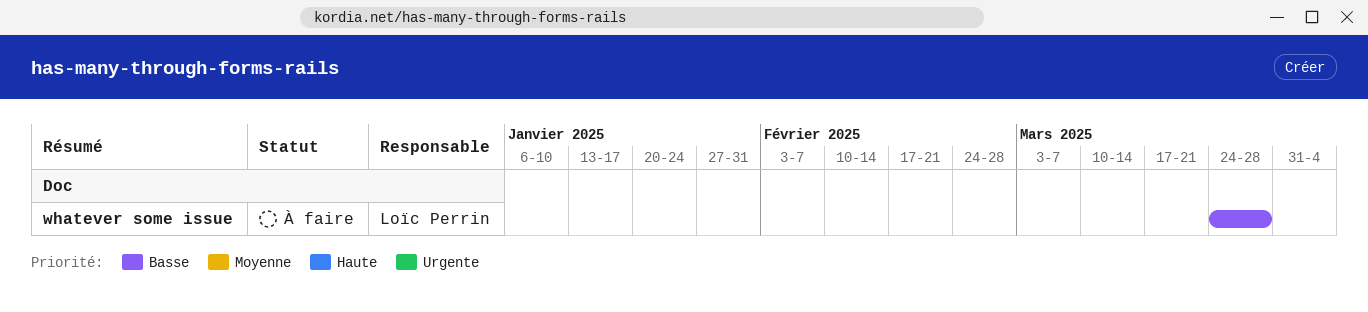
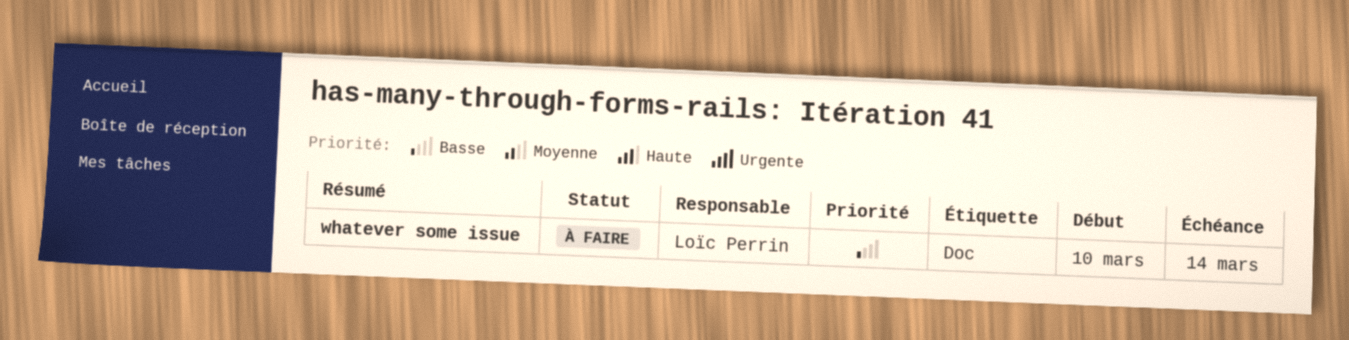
whatever some issue, start: Mar 24 -> Mar 10
whatever some issue, due: Mar 28 -> Mar 14

